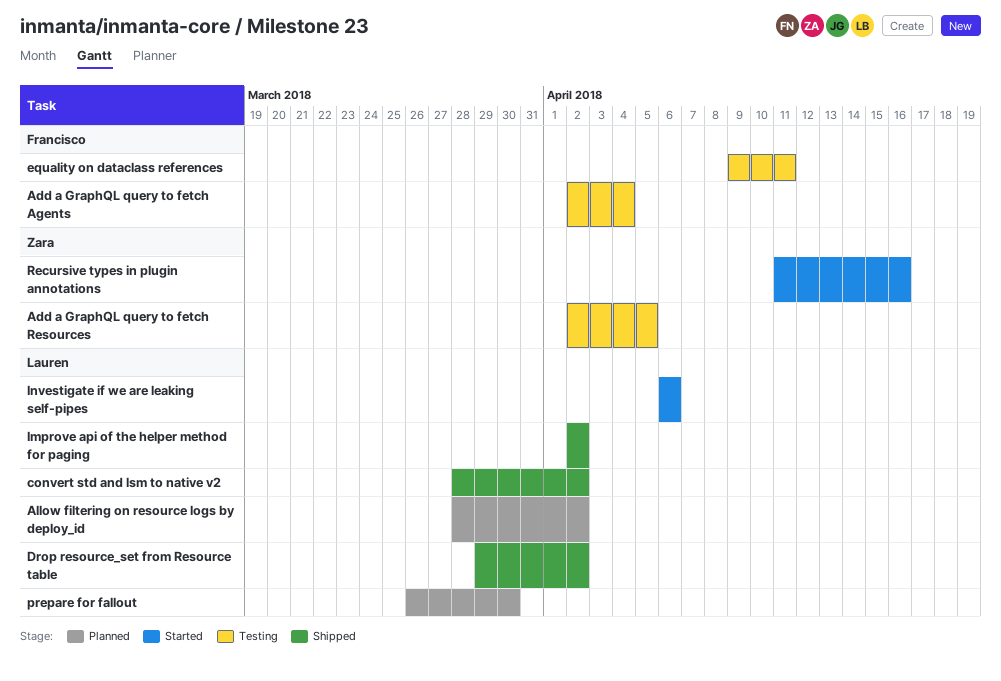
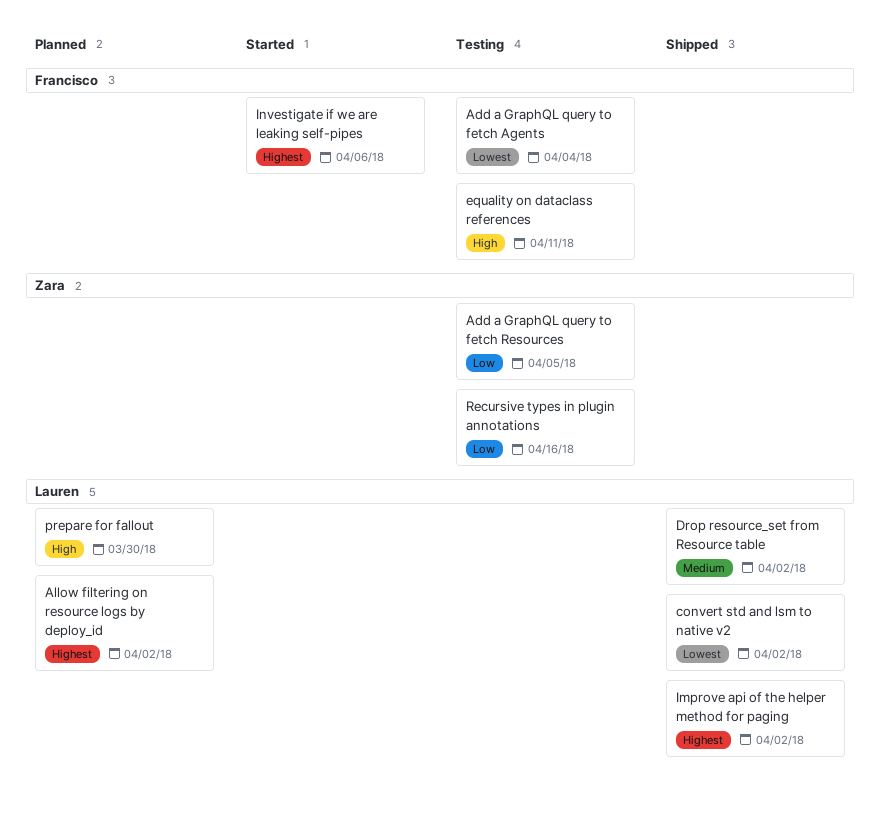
Investigate if we are leaking self-pipes, owner: Lauren -> Francisco
Recursive types in plugin annotations, status: Started -> Testing

